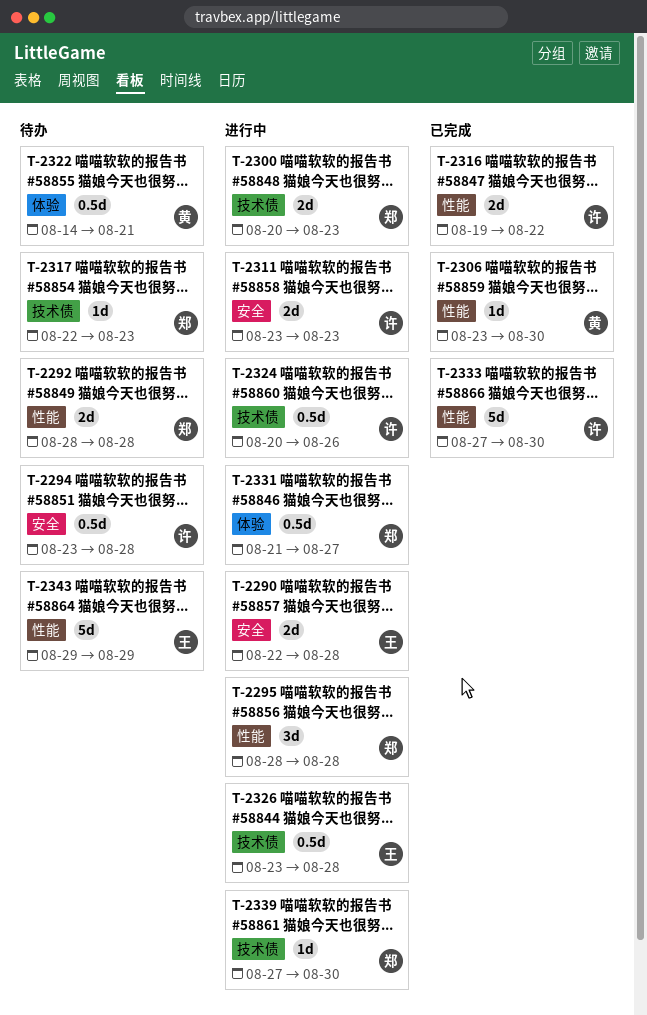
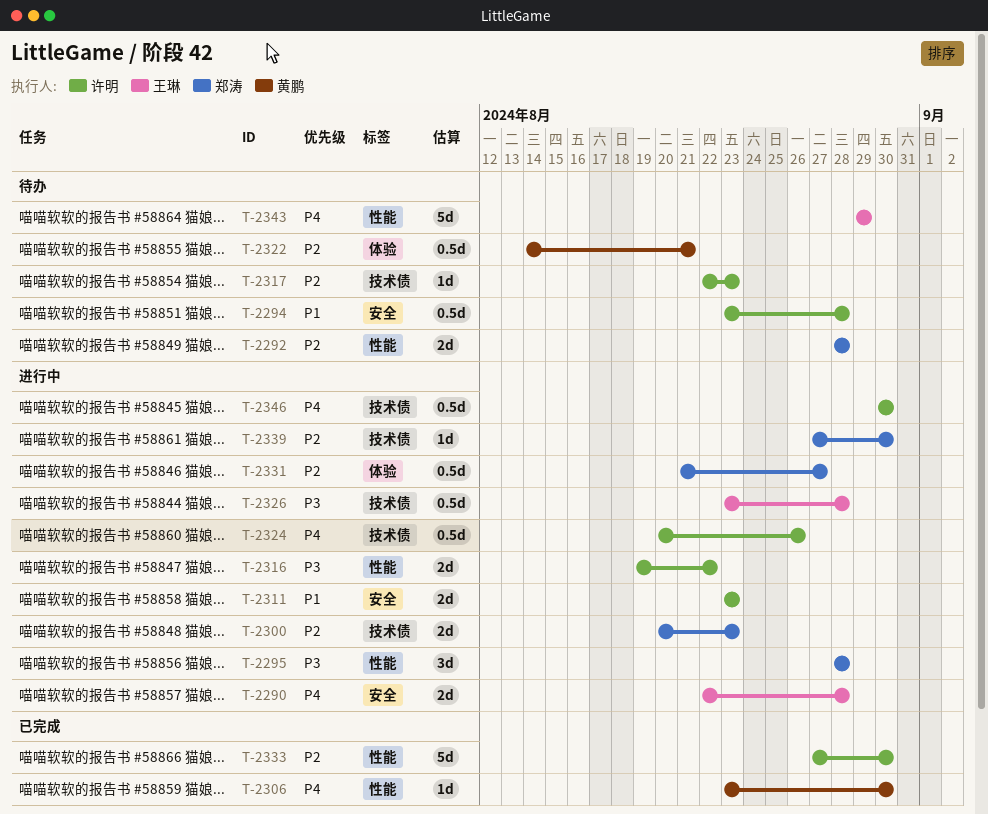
T-2316, status: 已完成 -> 进行中
T-2317, owner: 郑涛 -> 许明
T-2346: none -> present

